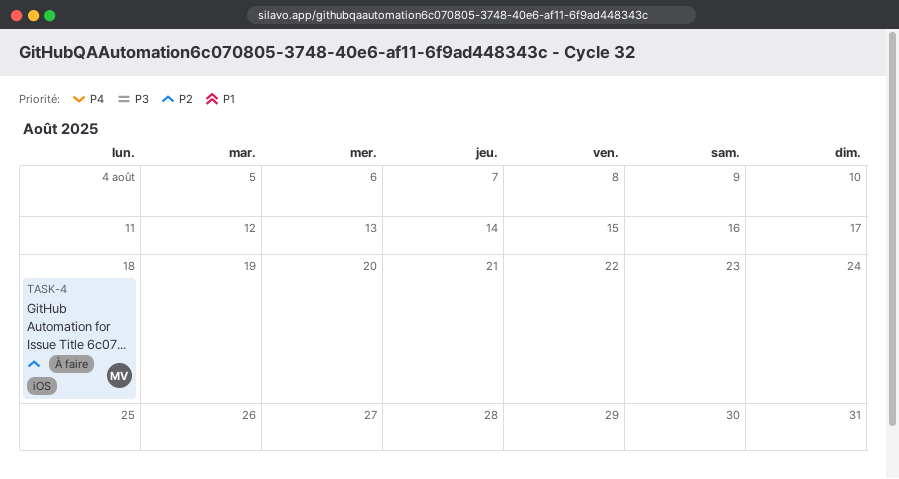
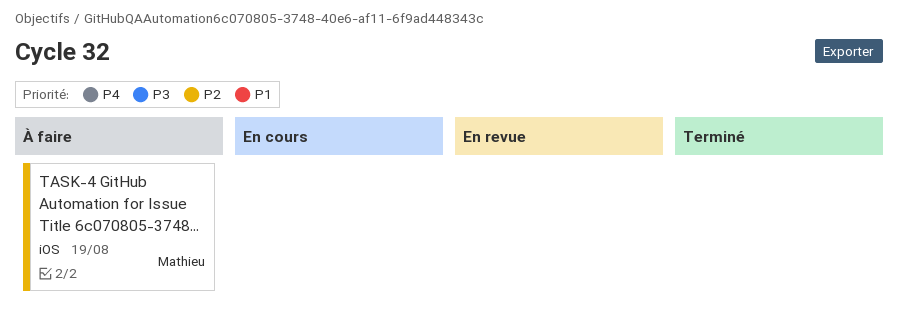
TASK-4, due: Aug 18 -> Aug 19

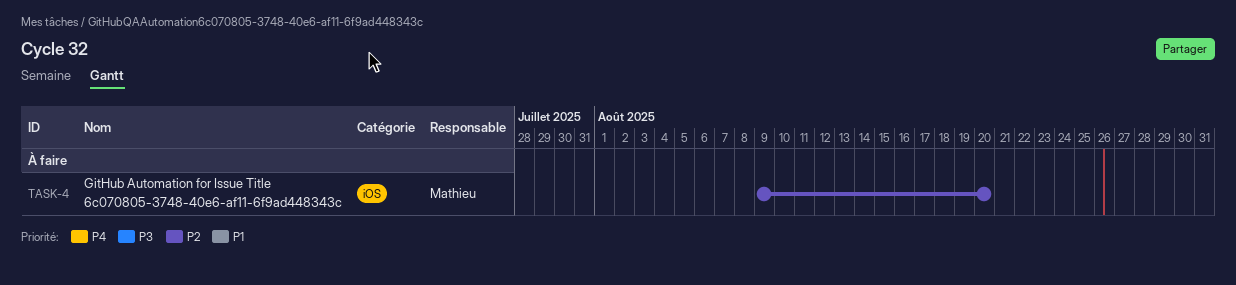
TASK-4, due: Aug 19 -> Aug 20

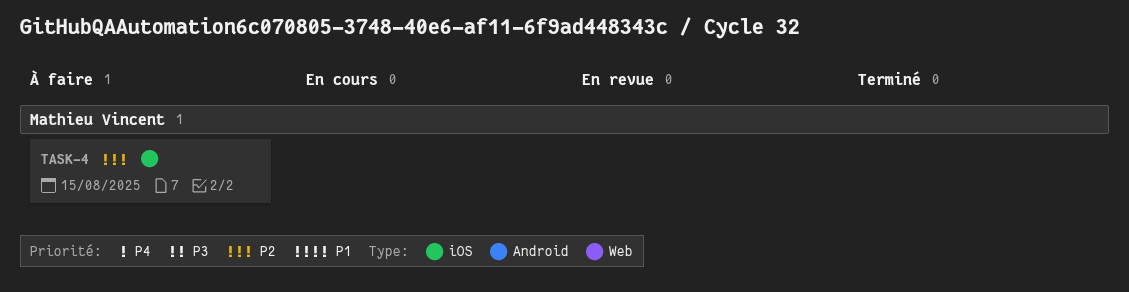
TASK-4, due: Aug 20 -> Aug 15

